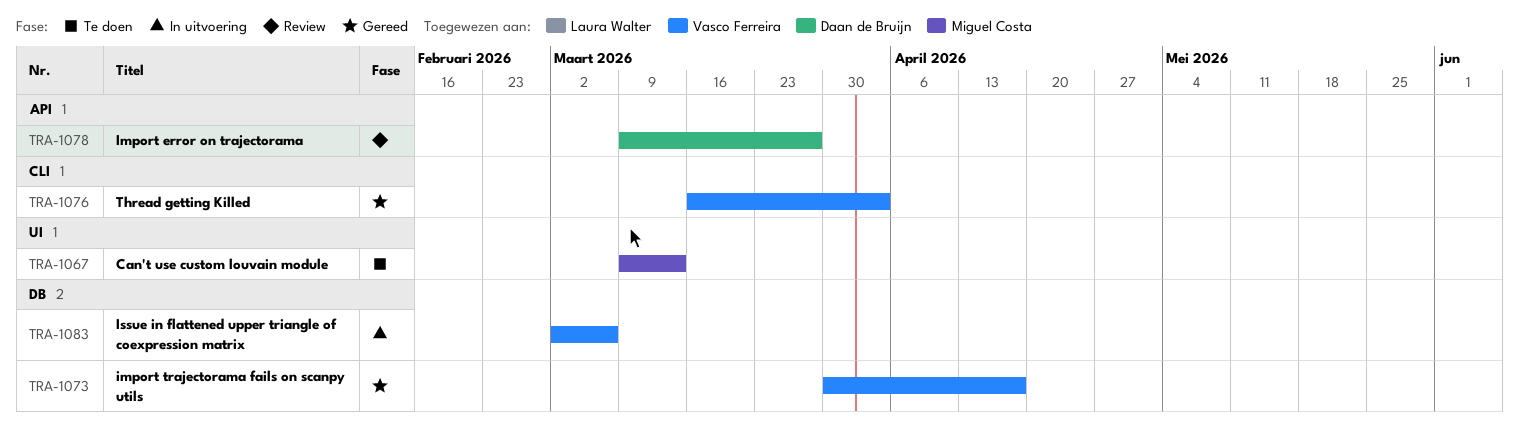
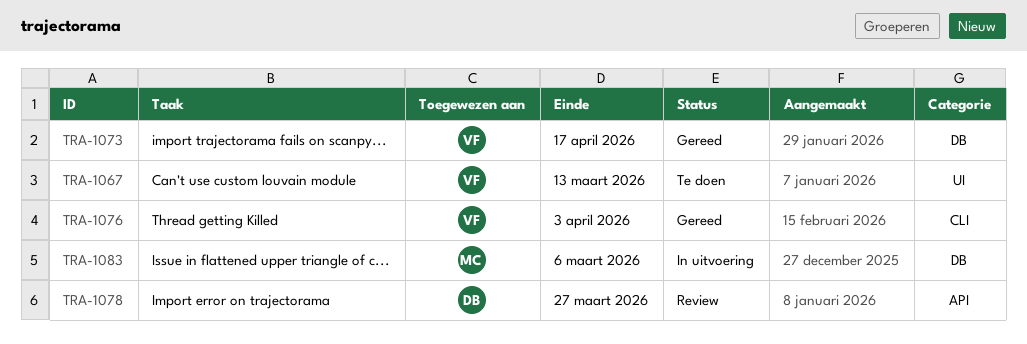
TRA-1067, owner: Miguel Costa -> Vasco Ferreira
TRA-1083, owner: Vasco Ferreira -> Miguel Costa

